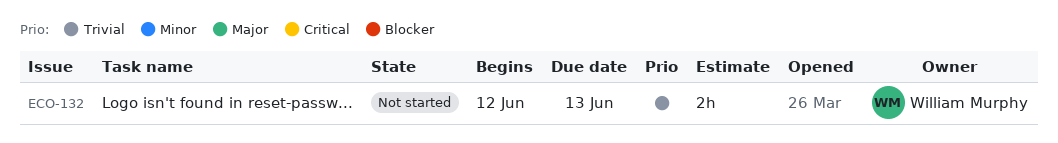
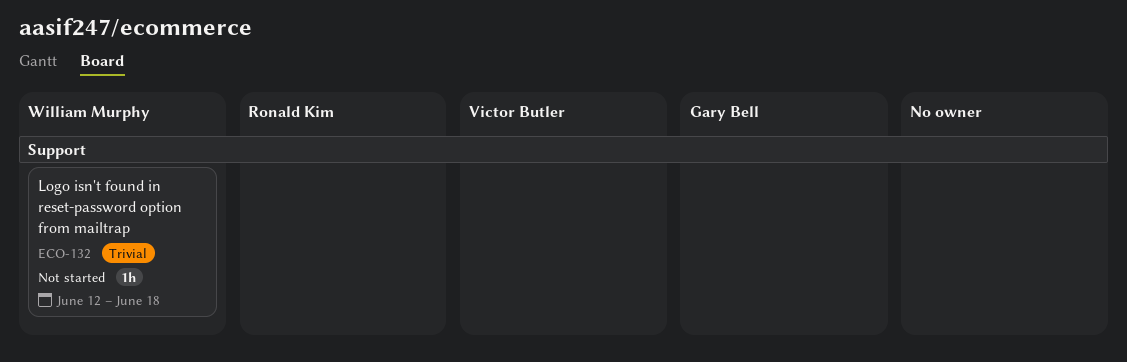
ECO-132, estimate: 2h -> 1h
ECO-132, due: Jun 13 -> Jun 18

